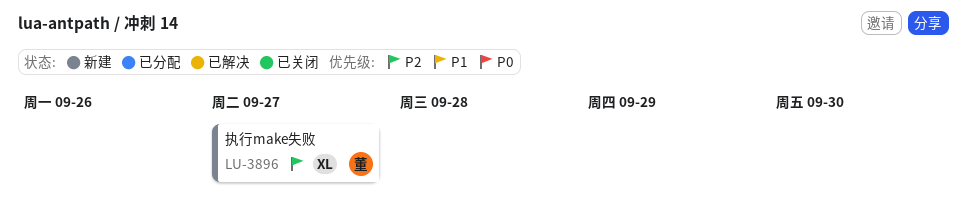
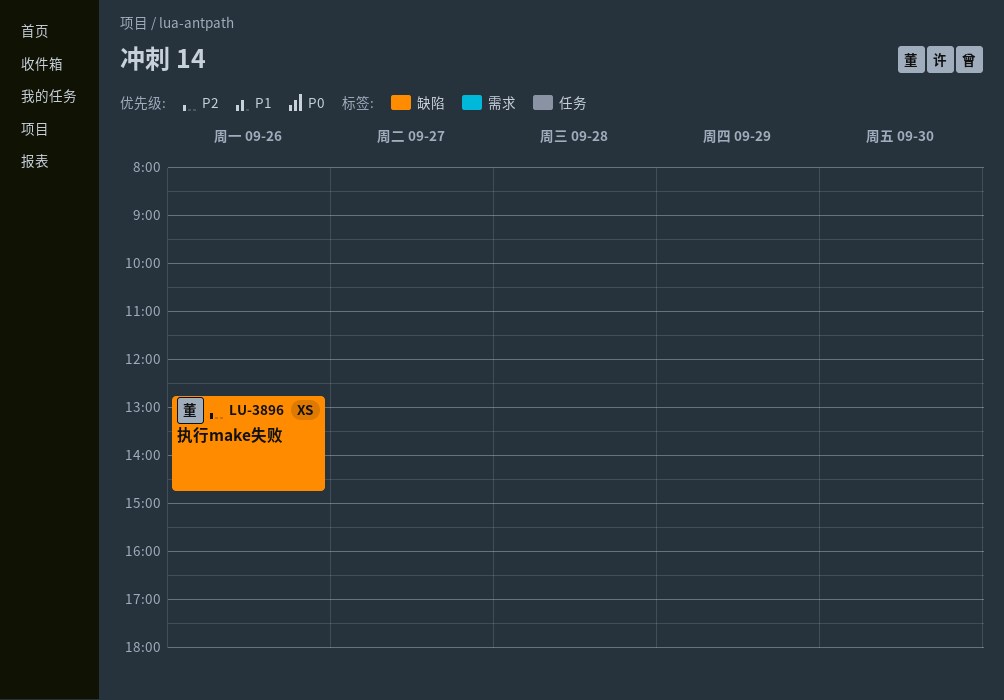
LU-3896, estimate: XL -> XS
LU-3896, day: Sep 27 -> Sep 26

